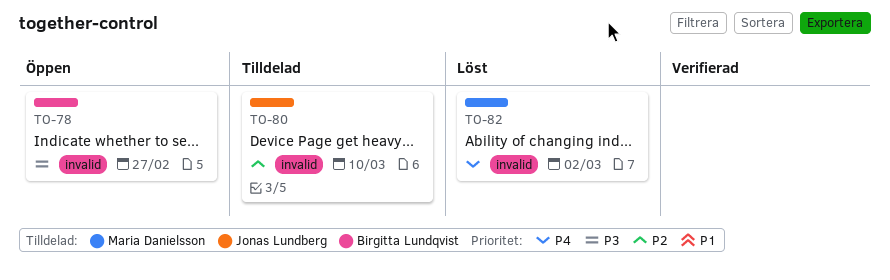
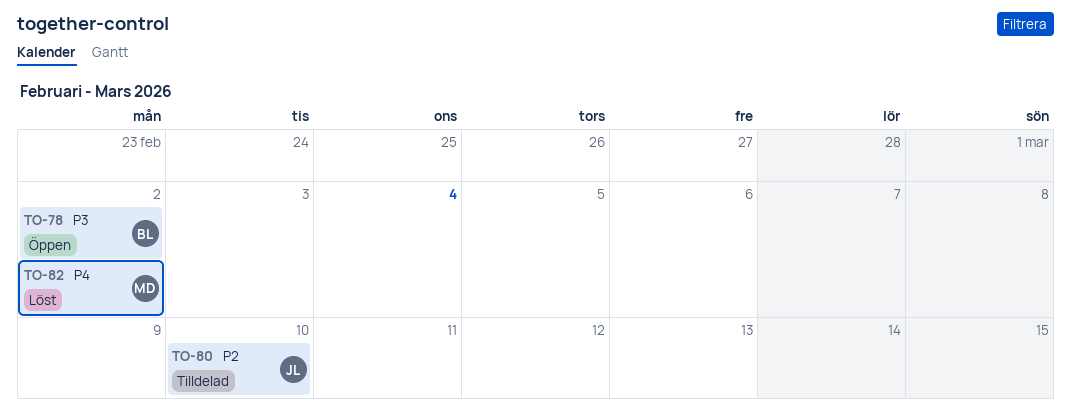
TO-78, due: Feb 27 -> Mar 2

